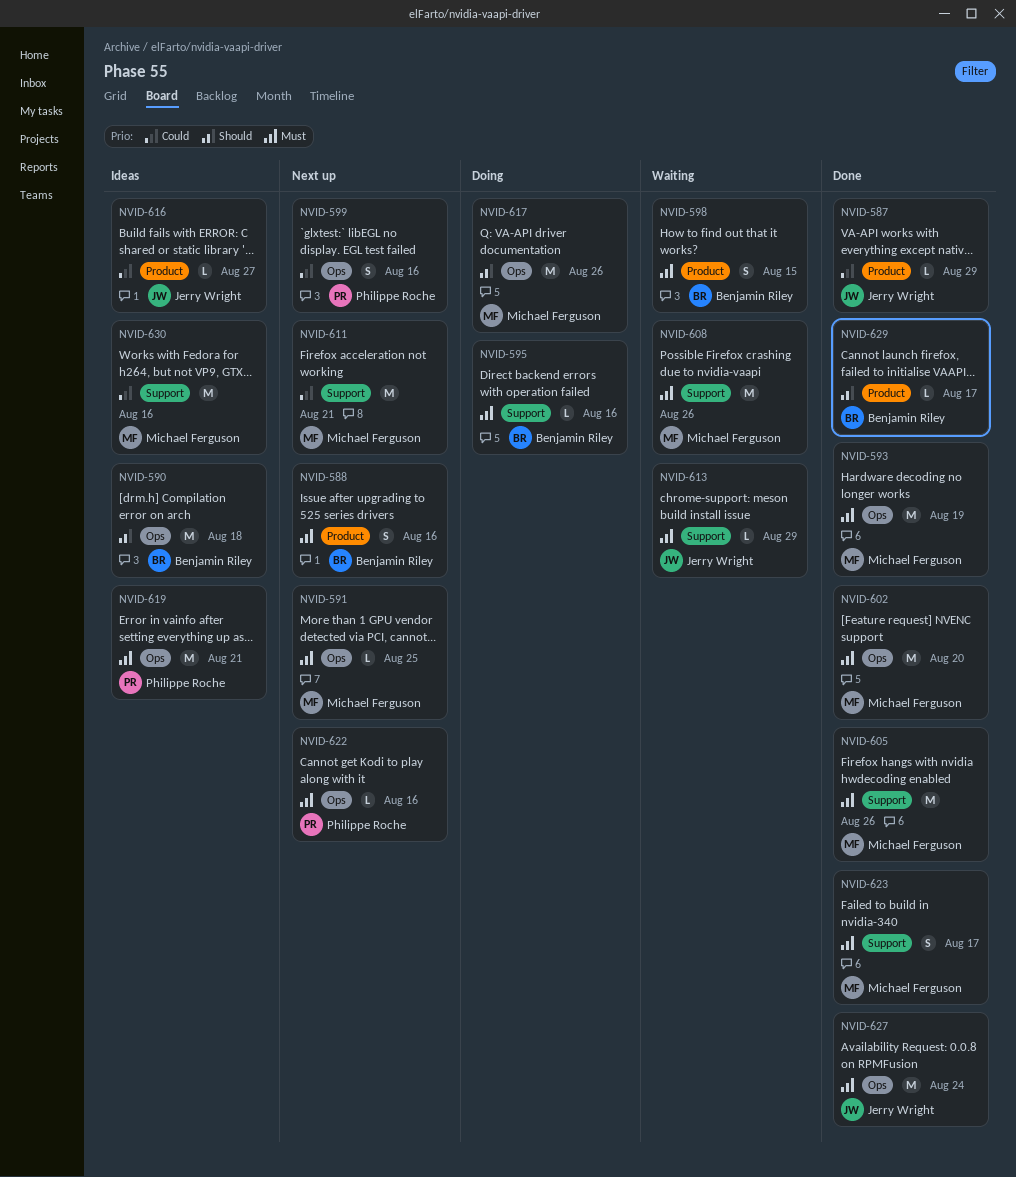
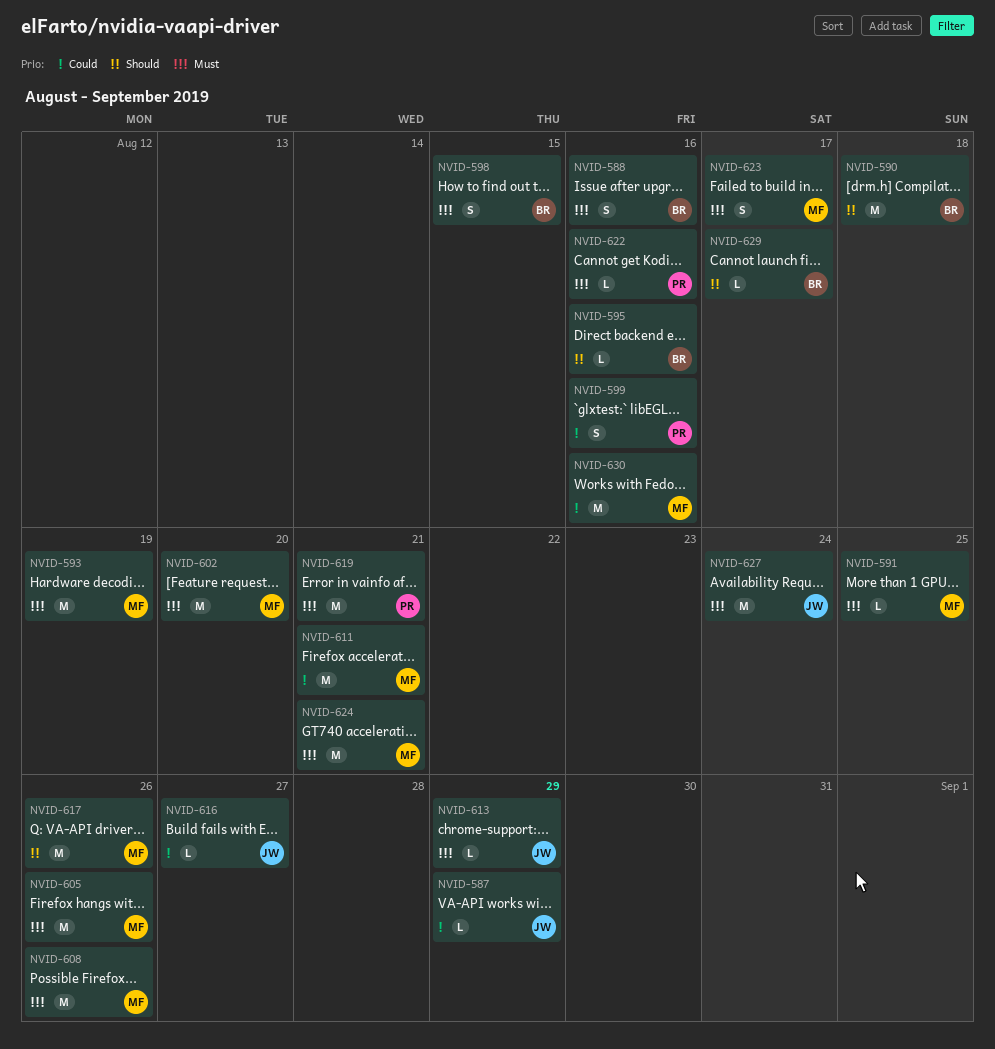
NVID-595, priority: Must -> Should
NVID-624: none -> present

